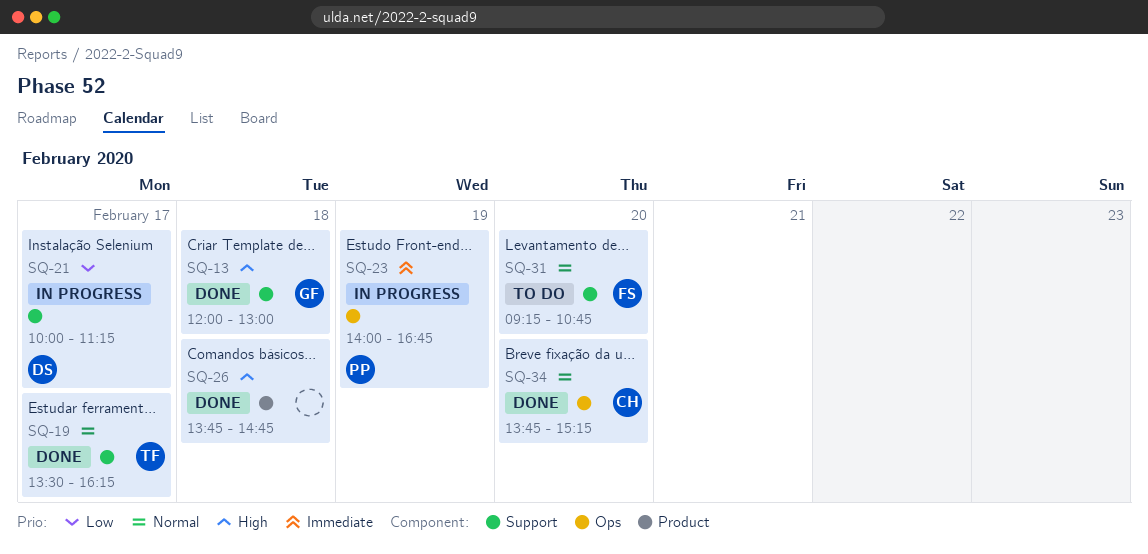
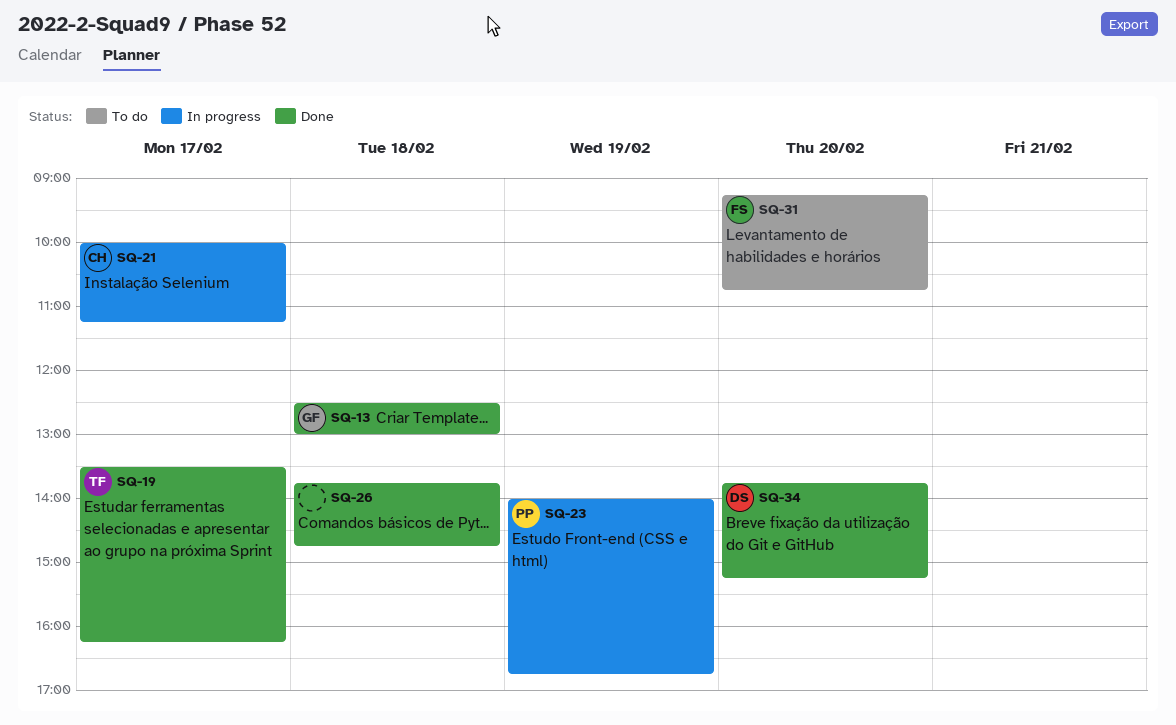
SQ-13, begins: 12:00 -> 12:30
SQ-21, owner: DS -> CH
SQ-34, owner: CH -> DS

